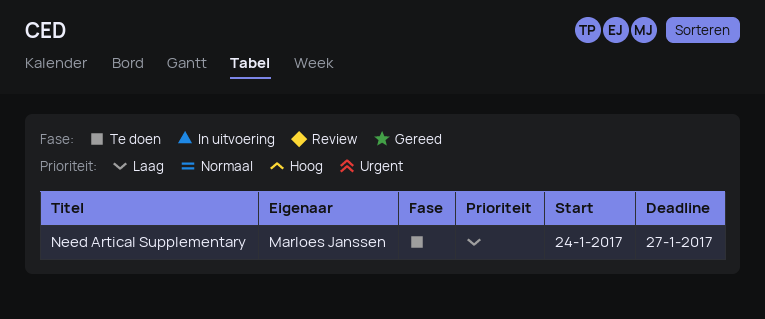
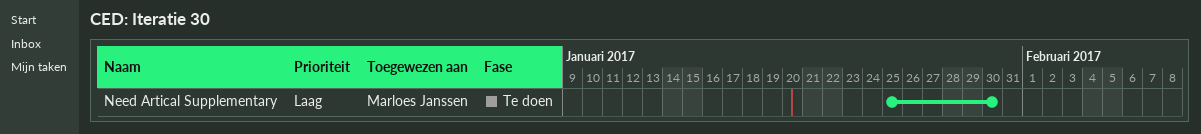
Need Artical Supplementary, start: Jan 24 -> Jan 25
Need Artical Supplementary, due: Jan 27 -> Jan 30

